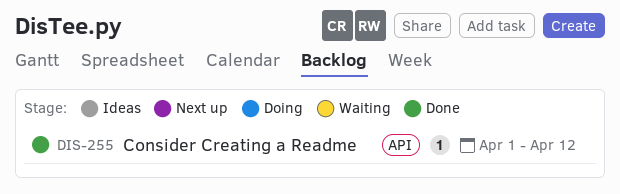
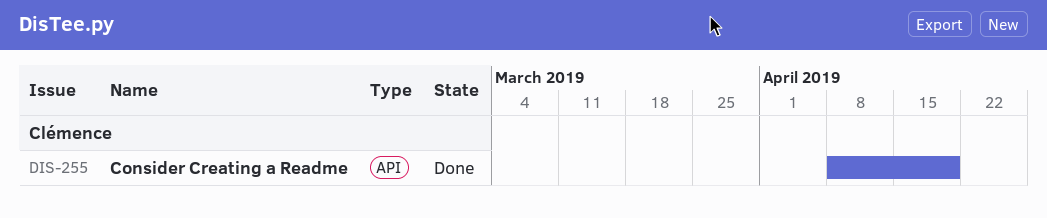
DIS-255, start: Apr 1 -> Apr 8
DIS-255, due: Apr 12 -> Apr 19

